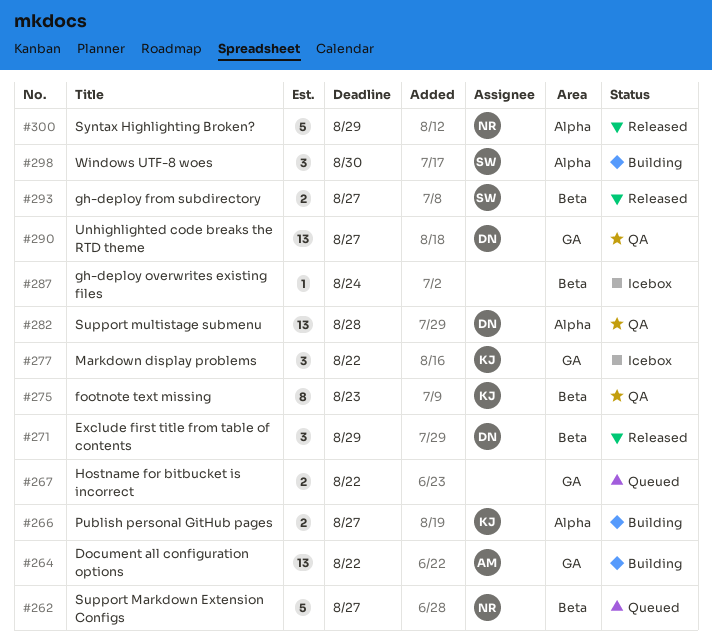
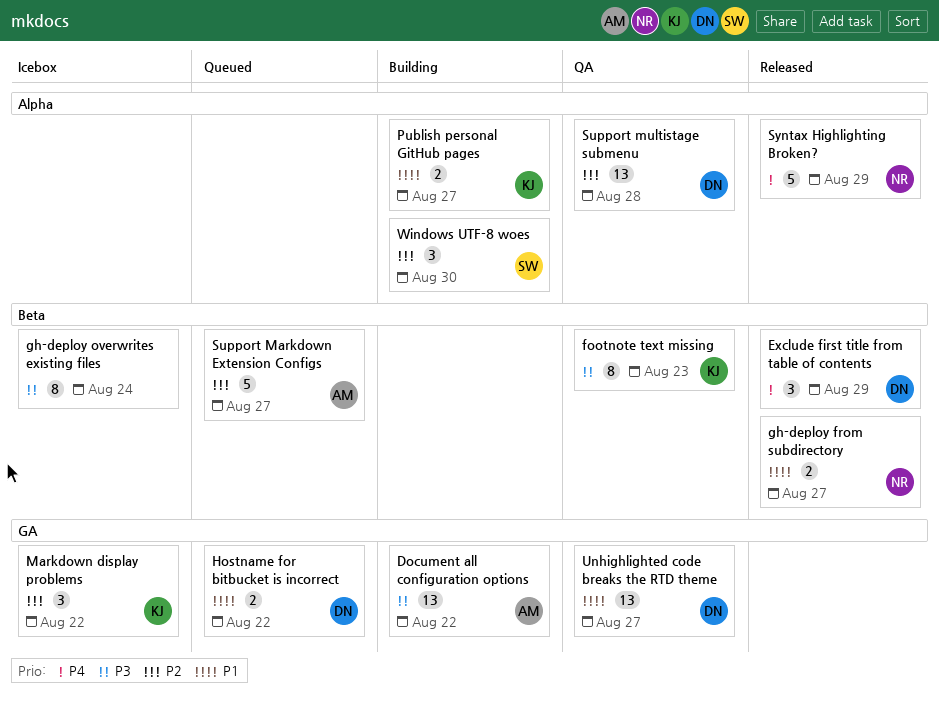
gh-deploy from subdirectory, owner: SW -> NR
gh-deploy overwrites existing files, estimate: 1 -> 8
Hostname for bitbucket is incorrect, owner: none -> DN
Support Markdown Extension Configs, owner: NR -> AM

